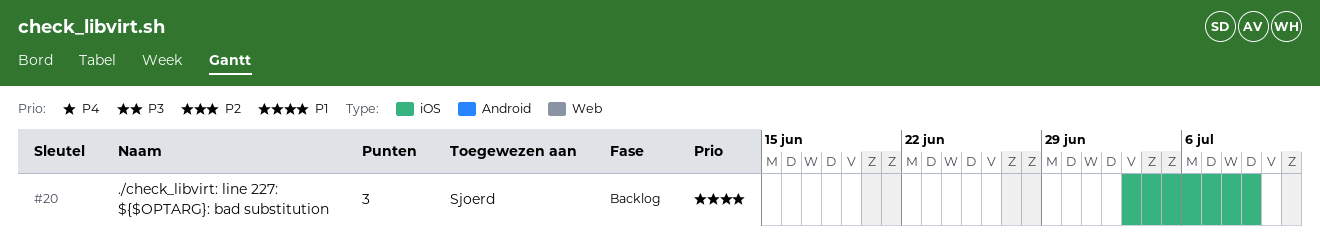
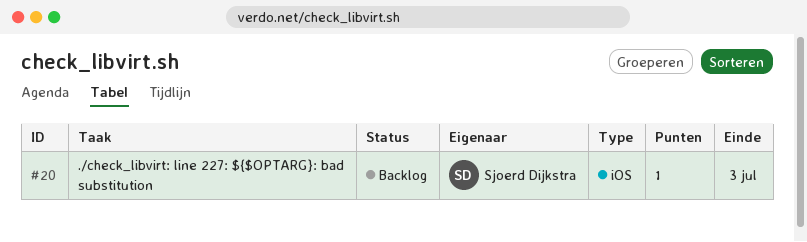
#20, estimate: 3 -> 1
#20, due: Jul 9 -> Jul 3

